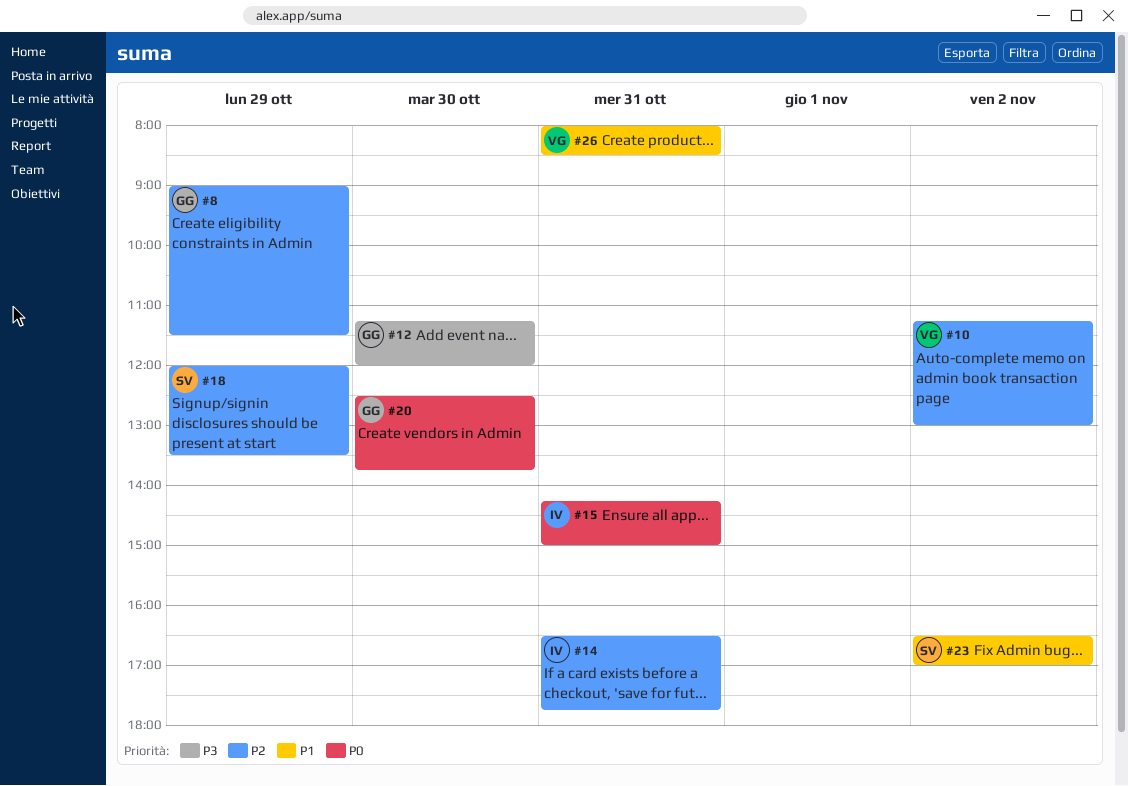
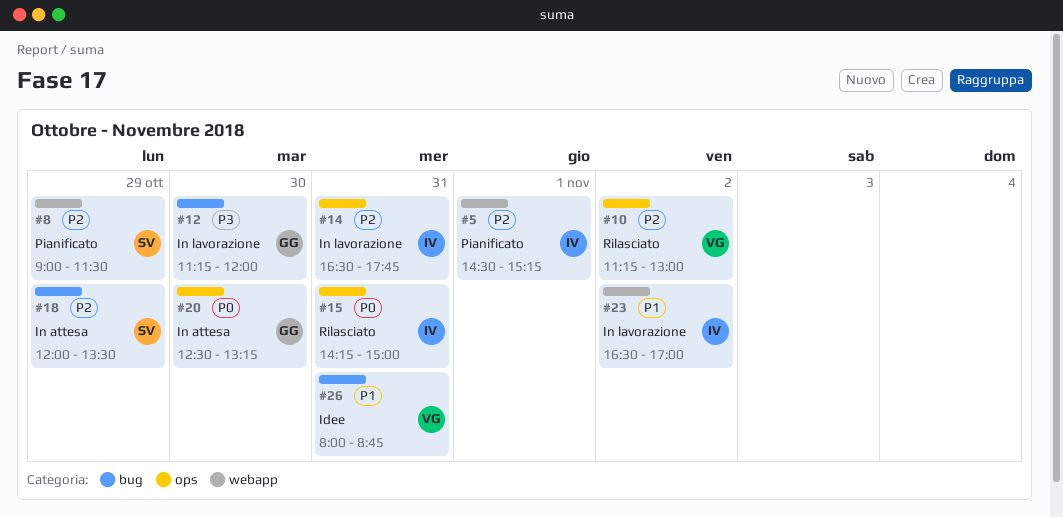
#5: none -> present
#8, owner: GG -> SV
#20, ends: 13:45 -> 13:15
#23, owner: SV -> IV
#26, ends: 08:30 -> 08:45

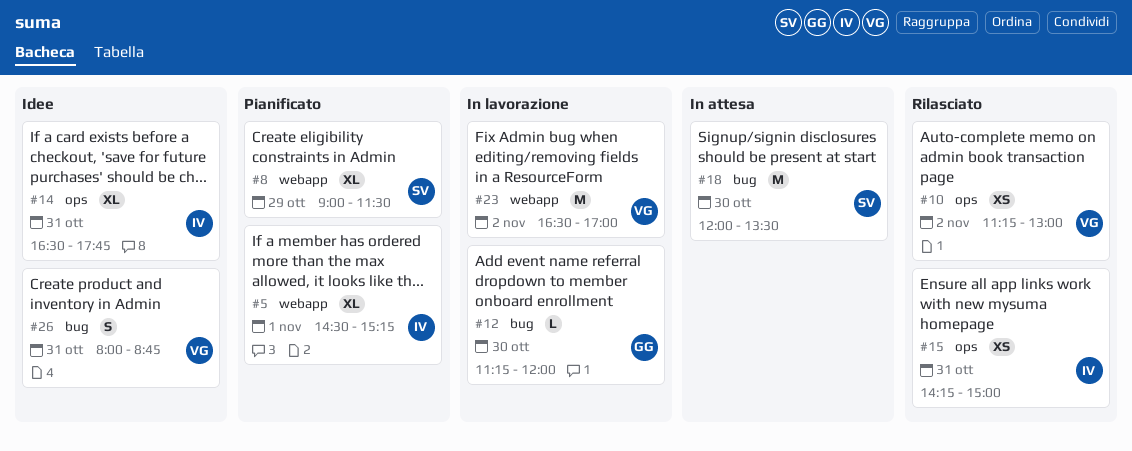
#14, status: In lavorazione -> Idee
#18, day: Oct 29 -> Oct 30
#20: present -> none
#23, owner: IV -> VG

